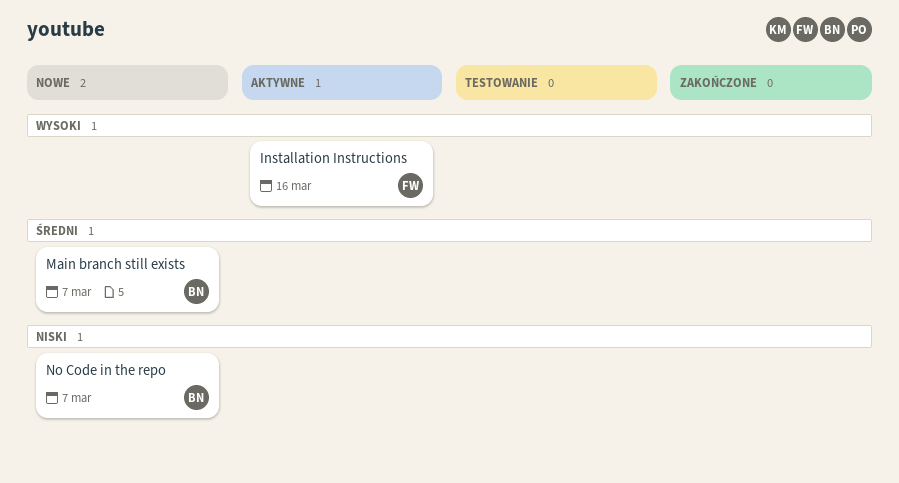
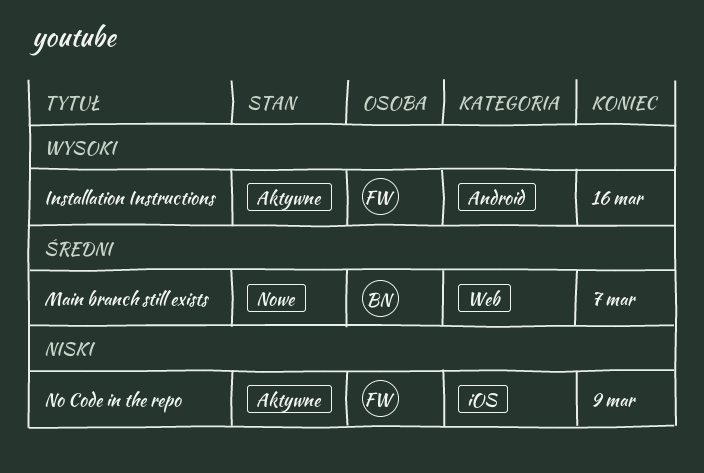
No Code in the repo, status: Nowe -> Aktywne
No Code in the repo, owner: BN -> FW
No Code in the repo, due: Mar 7 -> Mar 9

